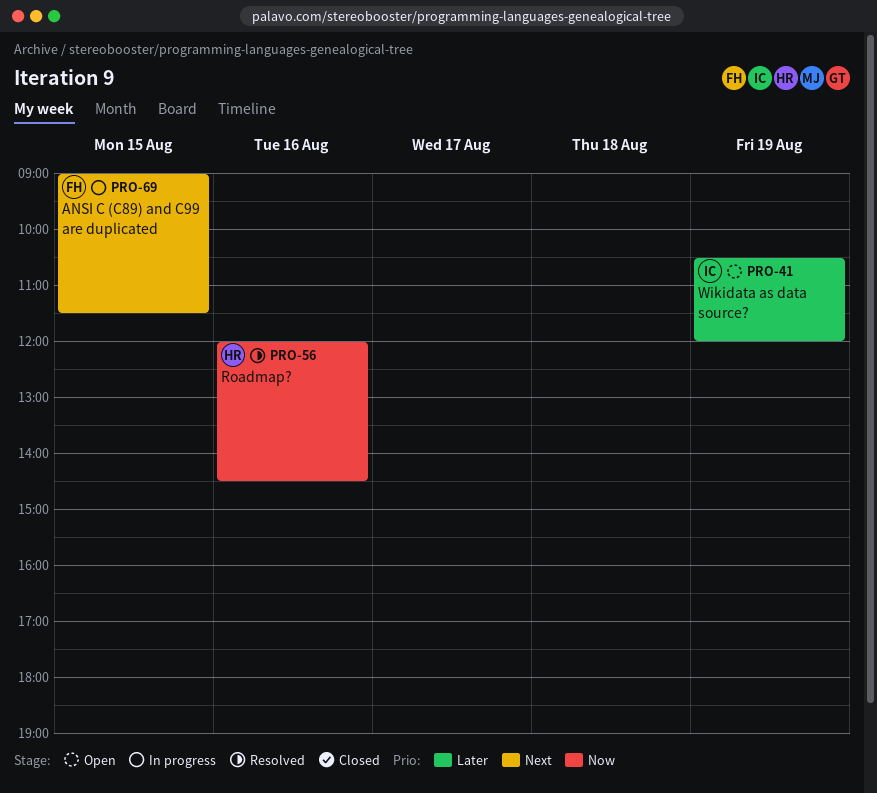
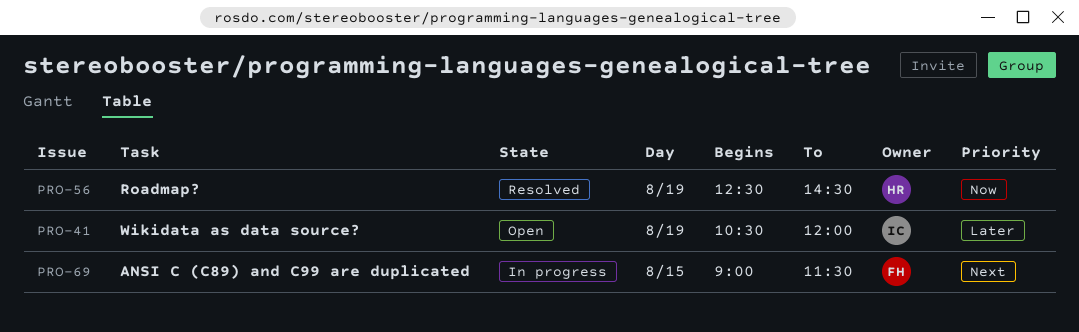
PRO-56, day: Aug 16 -> Aug 19
PRO-56, begins: 12:00 -> 12:30

